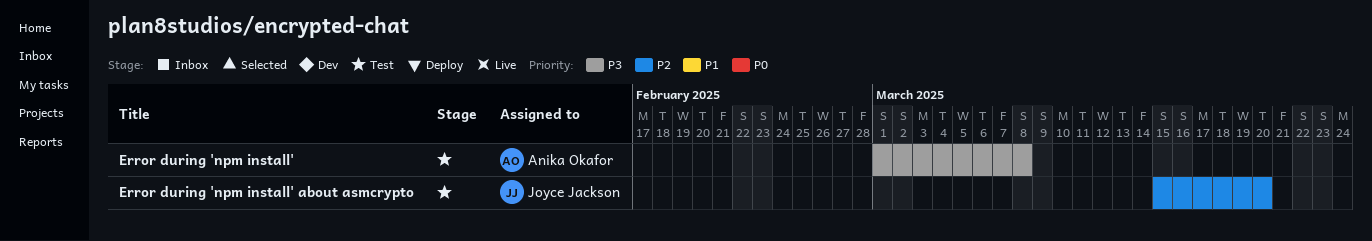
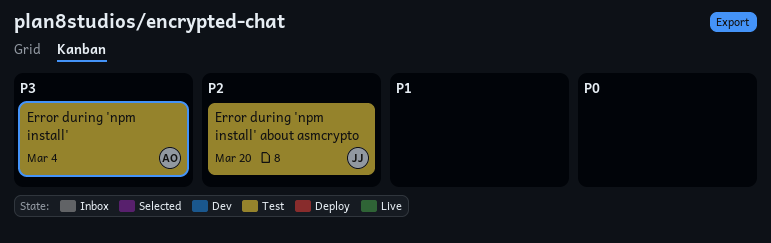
Error during 'npm install', due: Mar 8 -> Mar 4

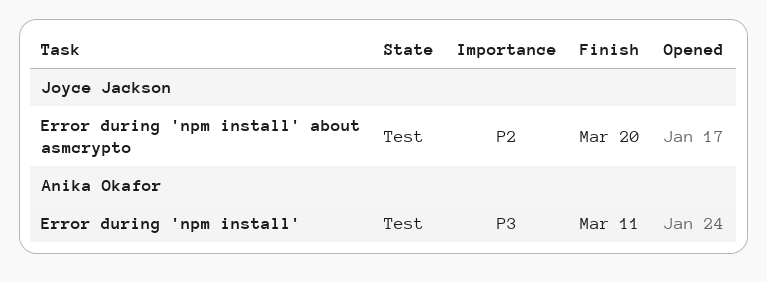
Error during 'npm install', due: Mar 4 -> Mar 11

